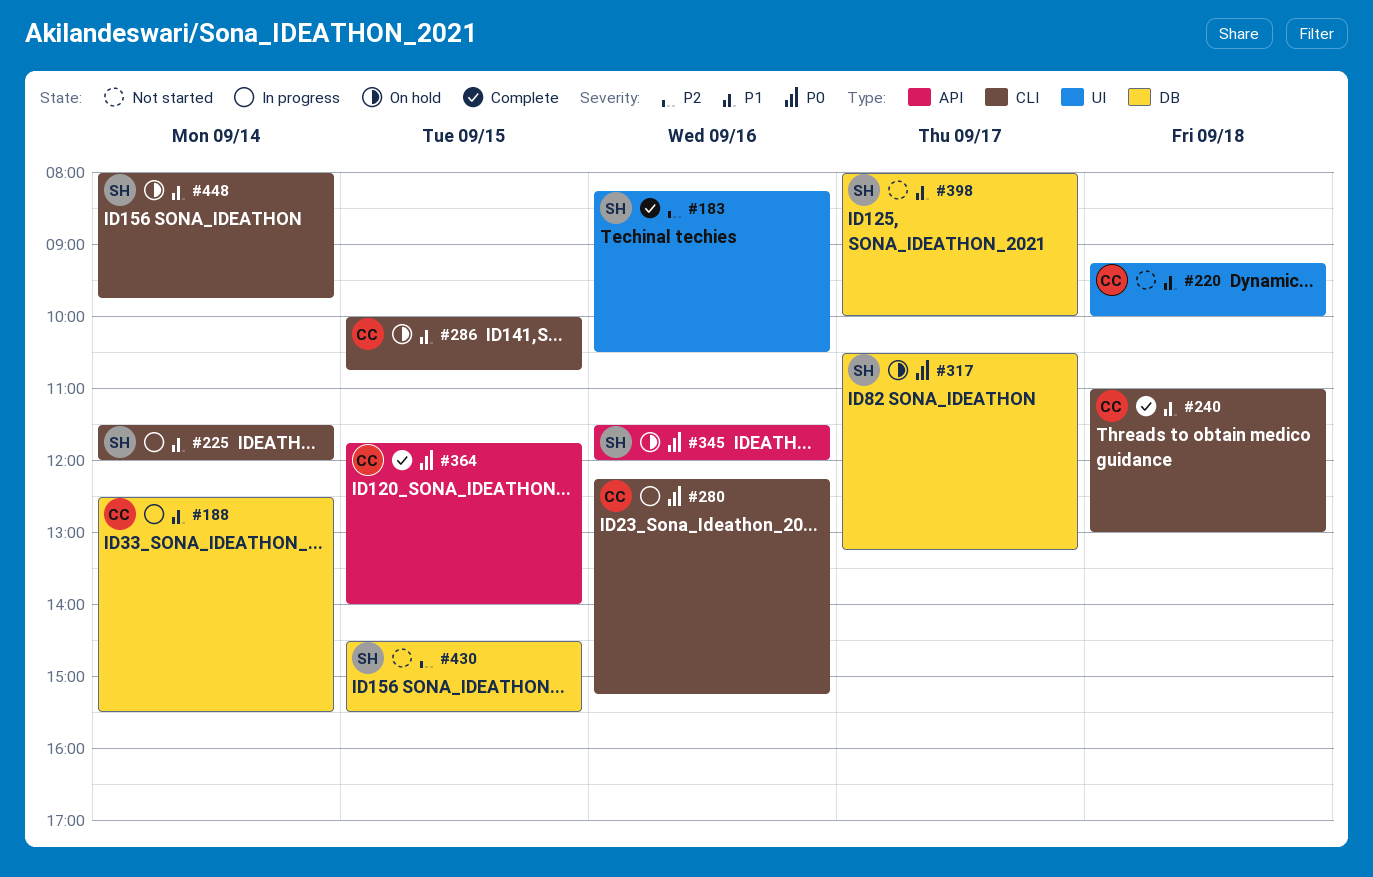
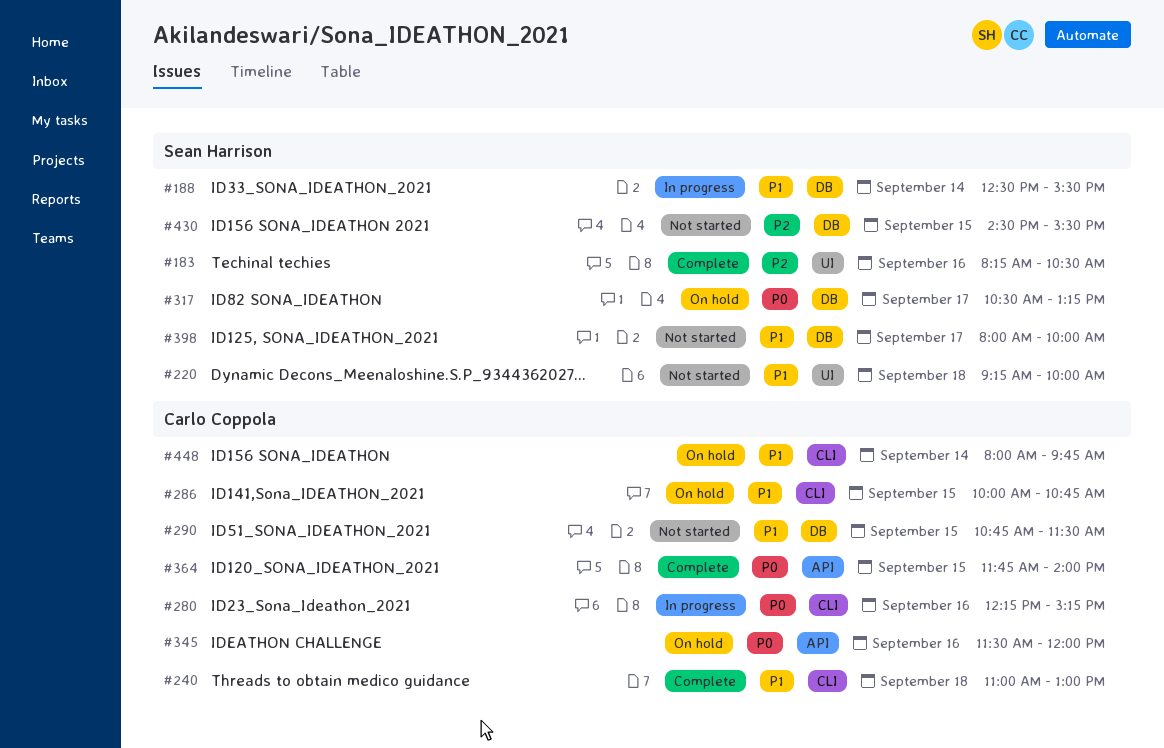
#188, owner: Carlo Coppola -> Sean Harrison
#220, owner: Carlo Coppola -> Sean Harrison
#225: present -> none
#290: none -> present
#345, owner: Sean Harrison -> Carlo Coppola
#448, owner: Sean Harrison -> Carlo Coppola

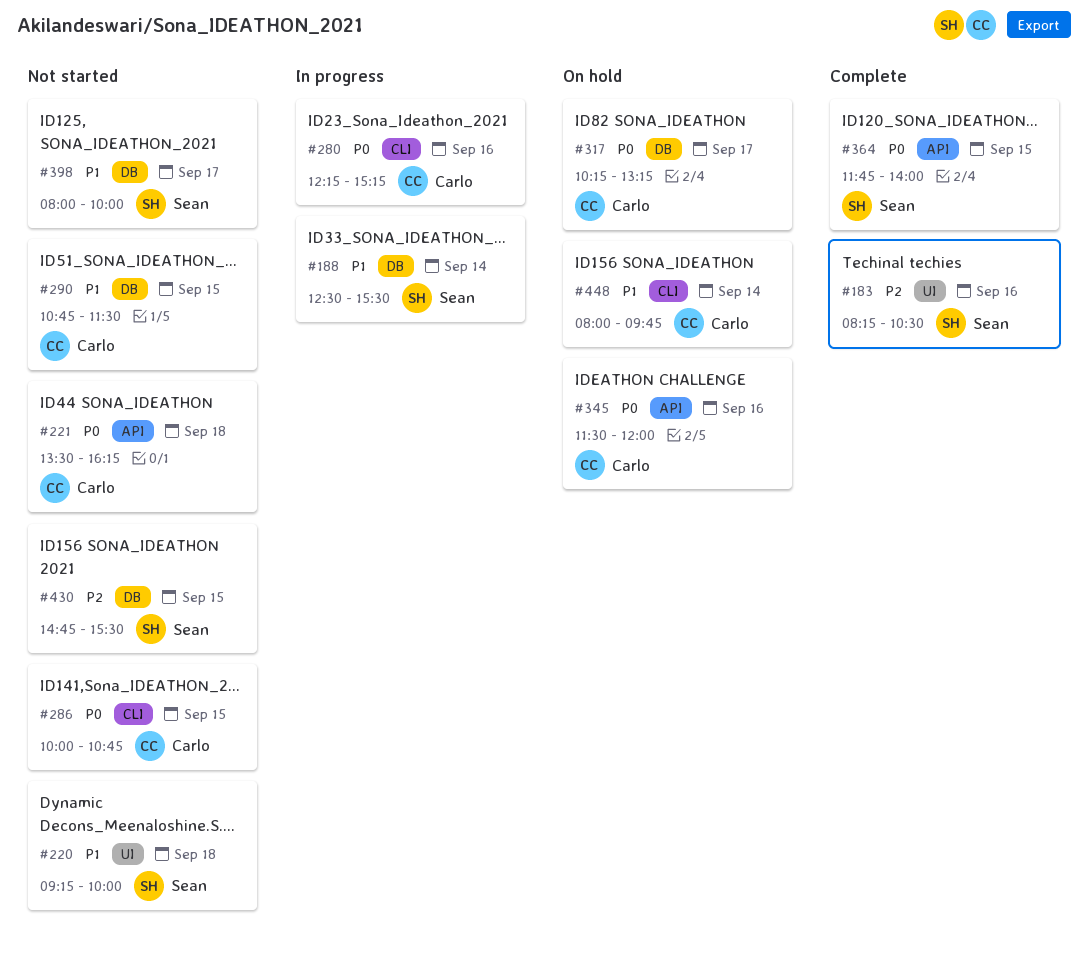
#221: none -> present
#240: present -> none
#286, status: On hold -> Not started
#286, priority: P1 -> P0
#317, owner: Sean Harrison -> Carlo Coppola
#317, begins: 10:30 -> 10:15
#364, owner: Carlo Coppola -> Sean Harrison
#430, begins: 14:30 -> 14:45

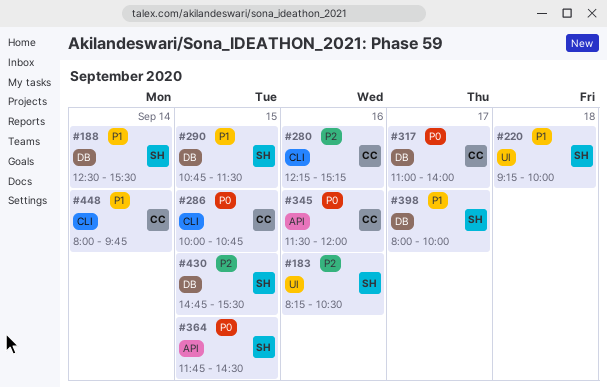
#221: present -> none
#280, priority: P0 -> P2
#290, owner: Carlo -> Sean
#317, begins: 10:15 -> 11:00
#317, ends: 13:15 -> 14:00
#364, ends: 14:00 -> 14:30

